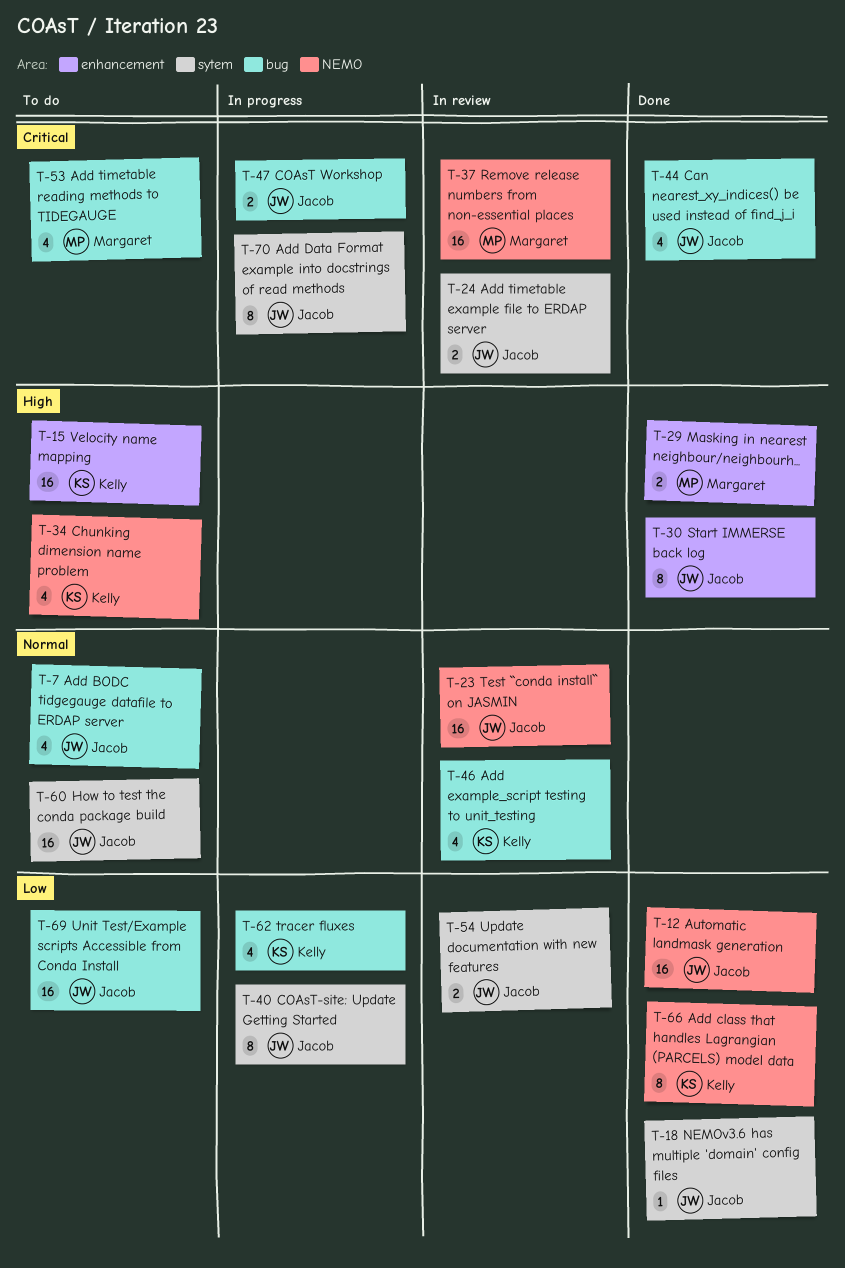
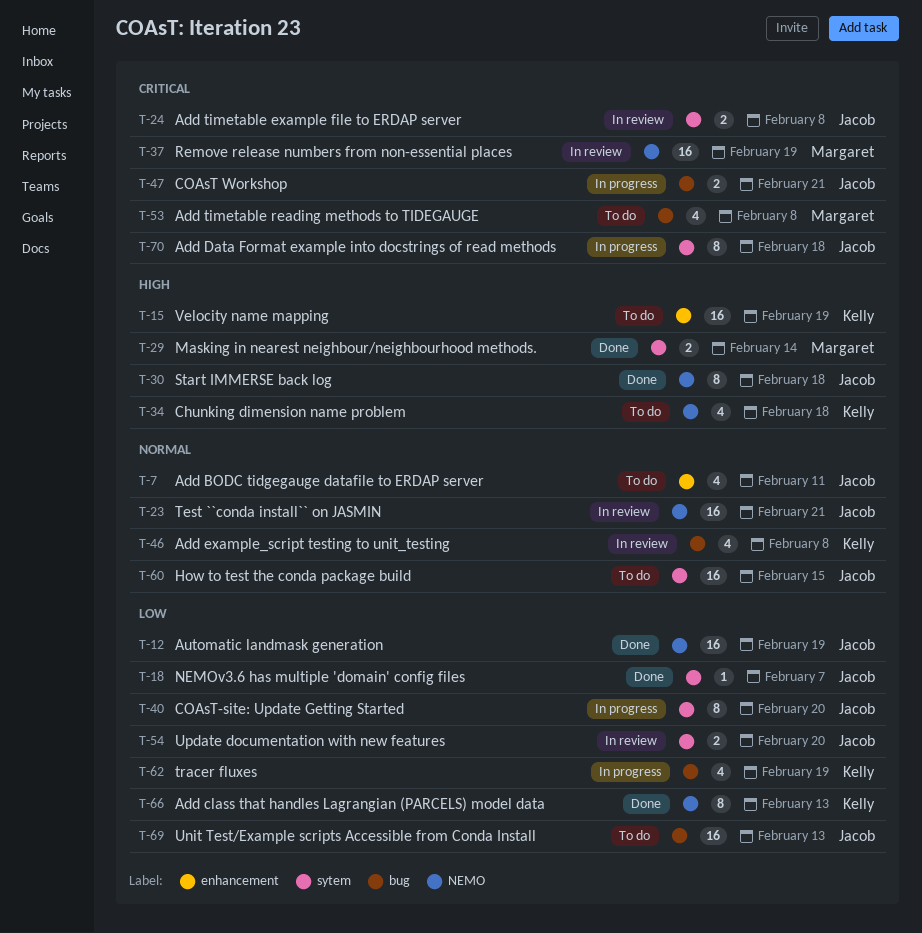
T-7, label: bug -> enhancement
T-29, label: enhancement -> sytem
T-30, label: enhancement -> NEMO
T-44: present -> none

